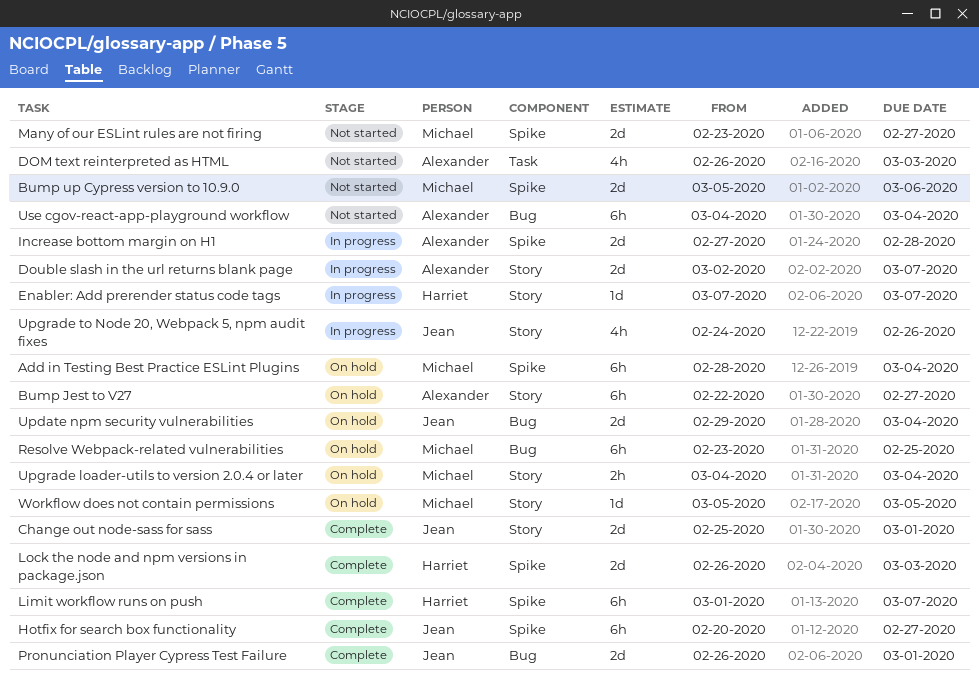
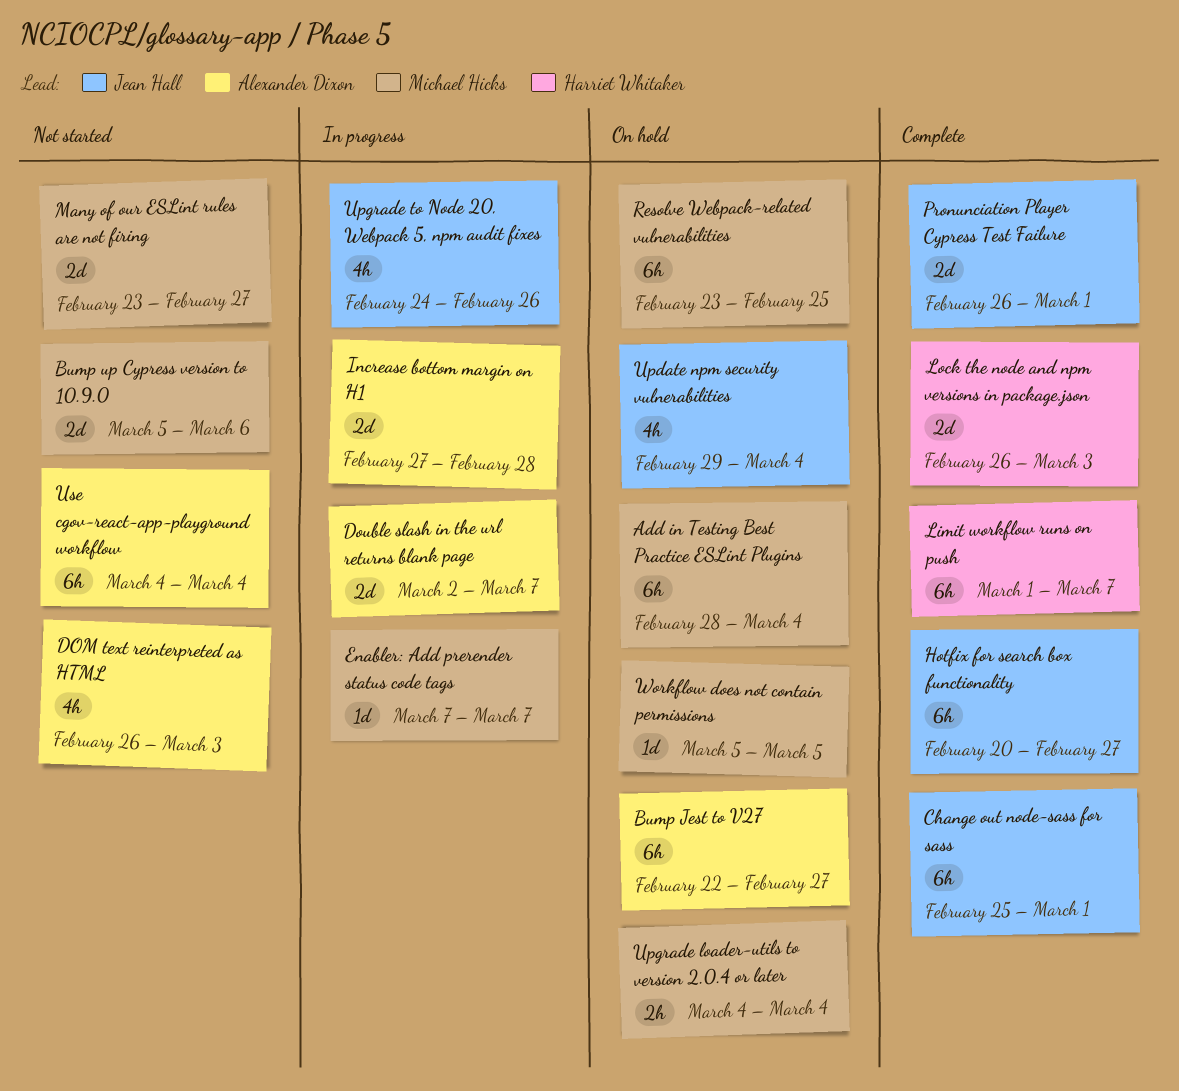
Change out node-sass for sass, estimate: 2d -> 6h
Enabler: Add prerender status code tags, owner: Harriet Whitaker -> Michael Hicks
Update npm security vulnerabilities, estimate: 2d -> 4h

